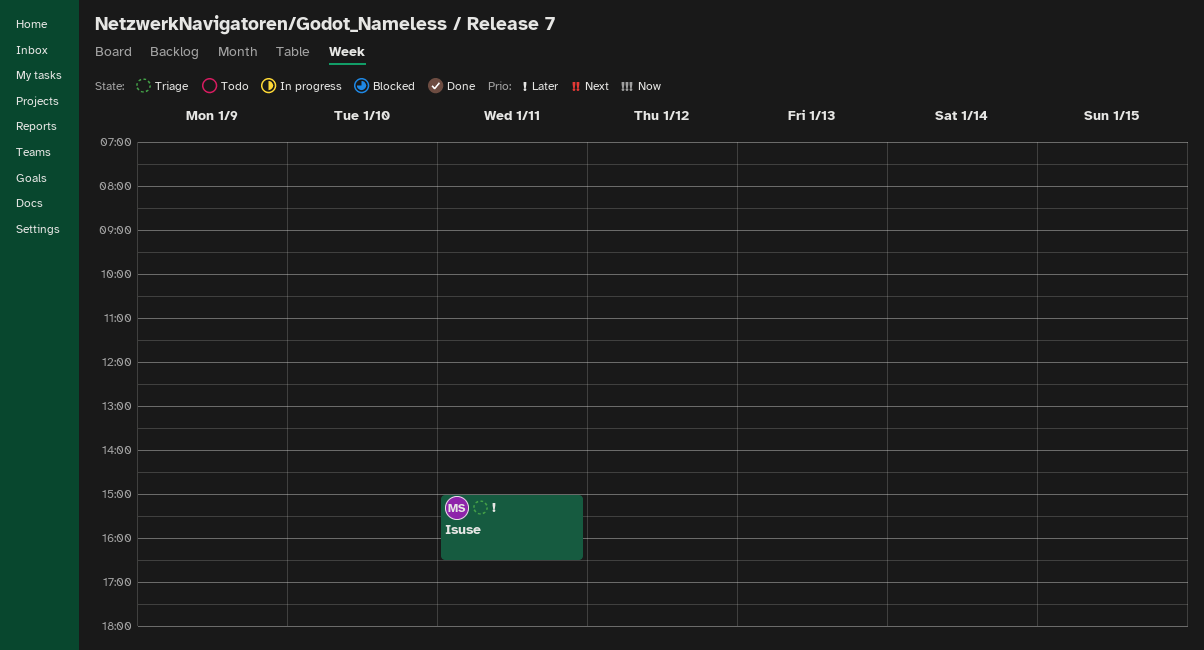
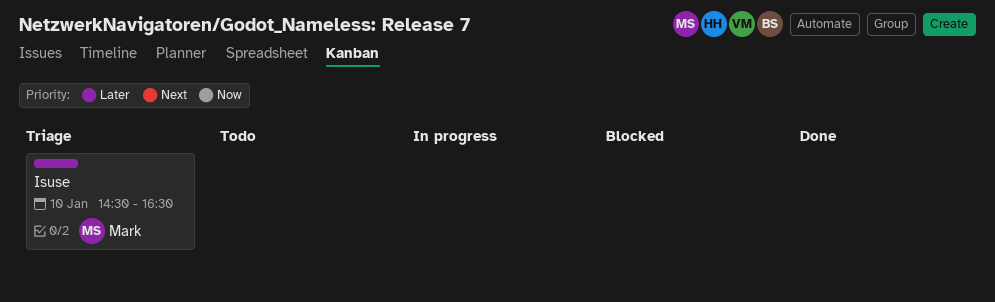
Isuse, day: Jan 11 -> Jan 10
Isuse, begins: 15:00 -> 14:30

